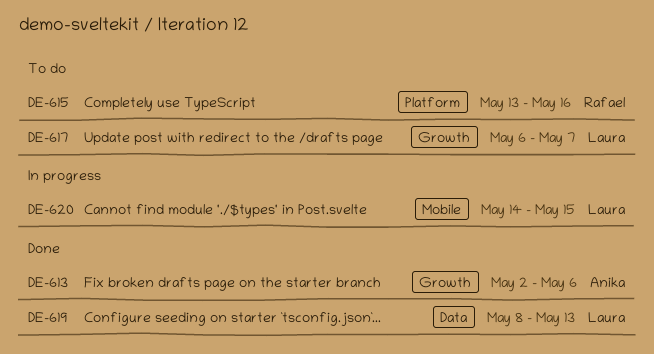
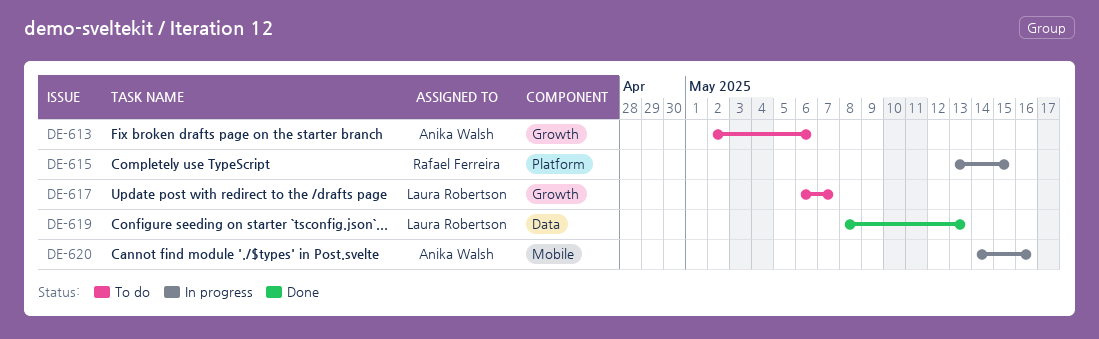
DE-613, status: Done -> To do
DE-615, status: To do -> In progress
DE-615, due: May 16 -> May 15
DE-620, owner: Laura Robertson -> Anika Walsh
DE-620, due: May 15 -> May 16

